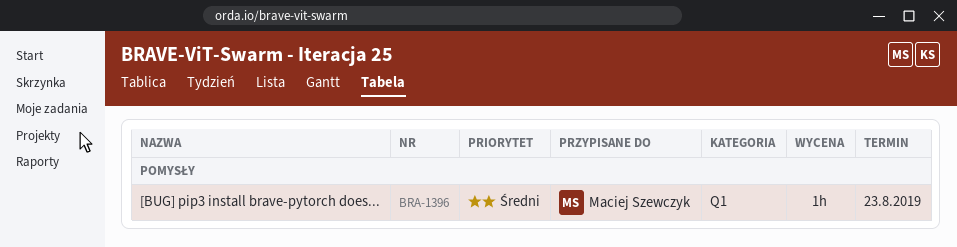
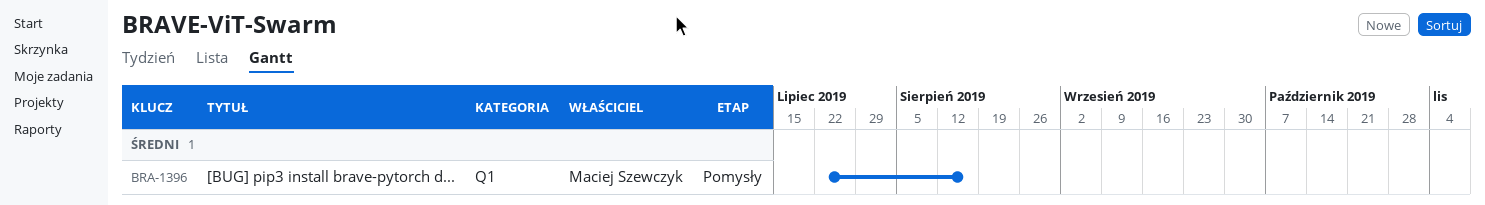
BRA-1396, due: Aug 23 -> Aug 16

